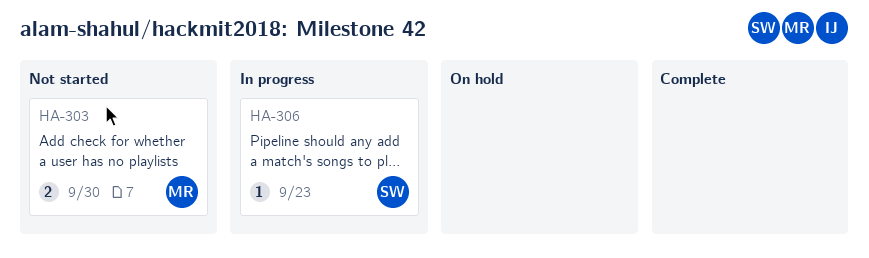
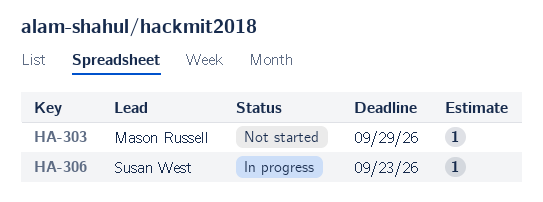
HA-303, estimate: 2 -> 1
HA-303, due: Sep 30 -> Sep 29

